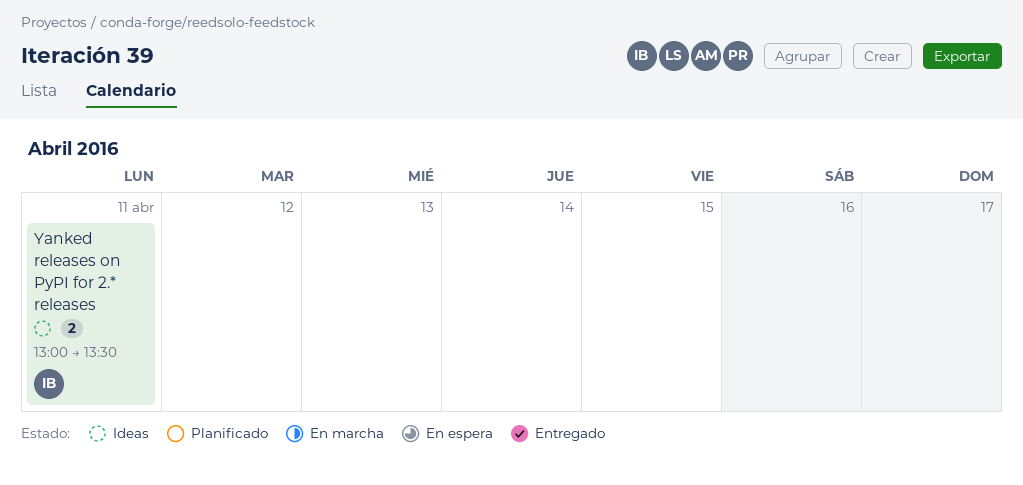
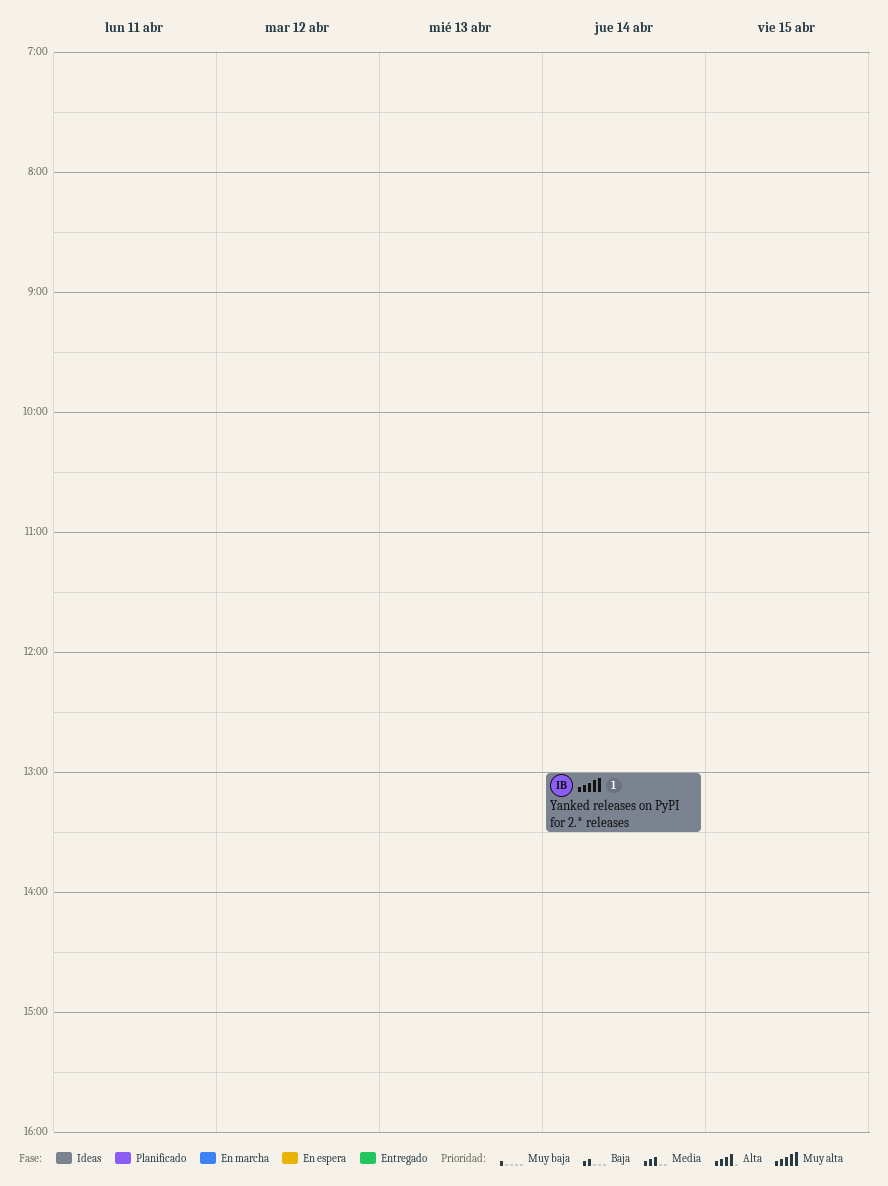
Yanked releases on PyPI for 2.* releases, estimate: 2 -> 1
Yanked releases on PyPI for 2.* releases, day: Apr 11 -> Apr 14

